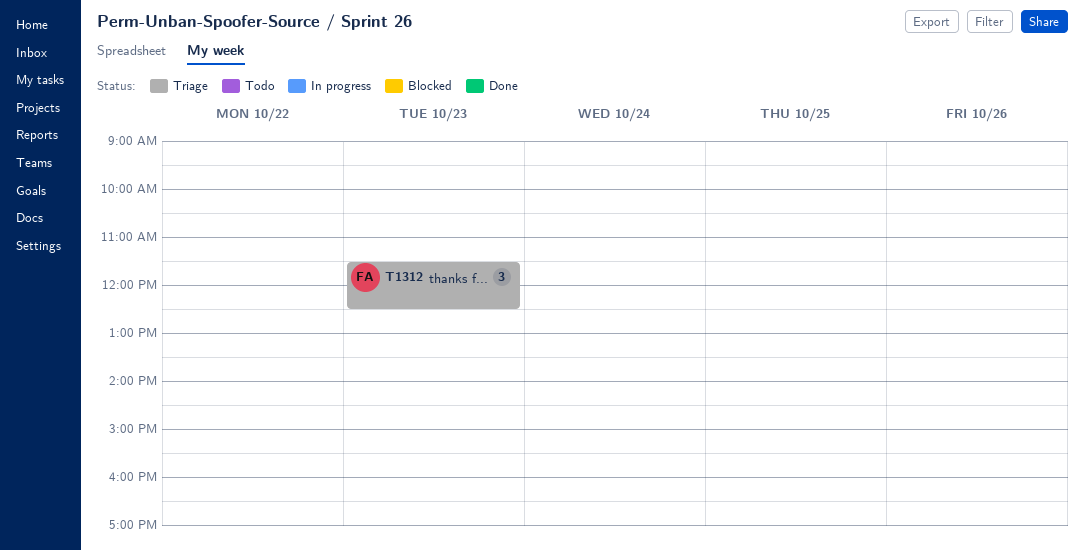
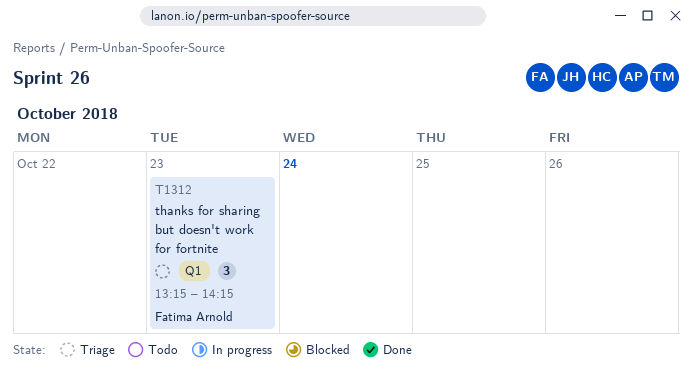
T1312, begins: 11:30 -> 13:15
T1312, ends: 12:30 -> 14:15

